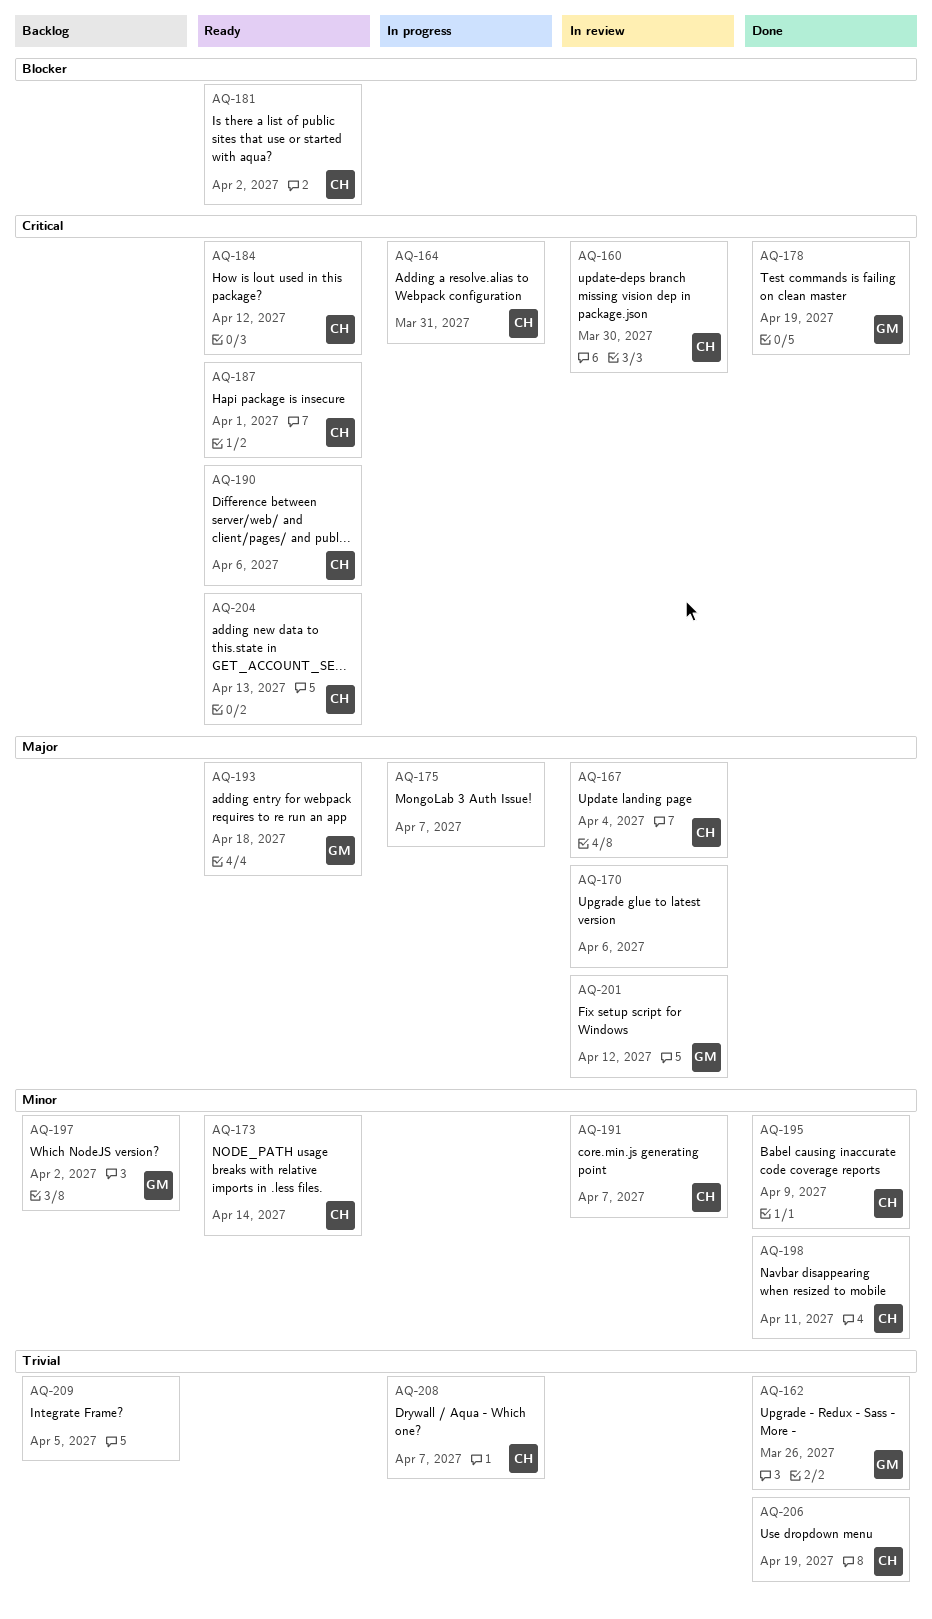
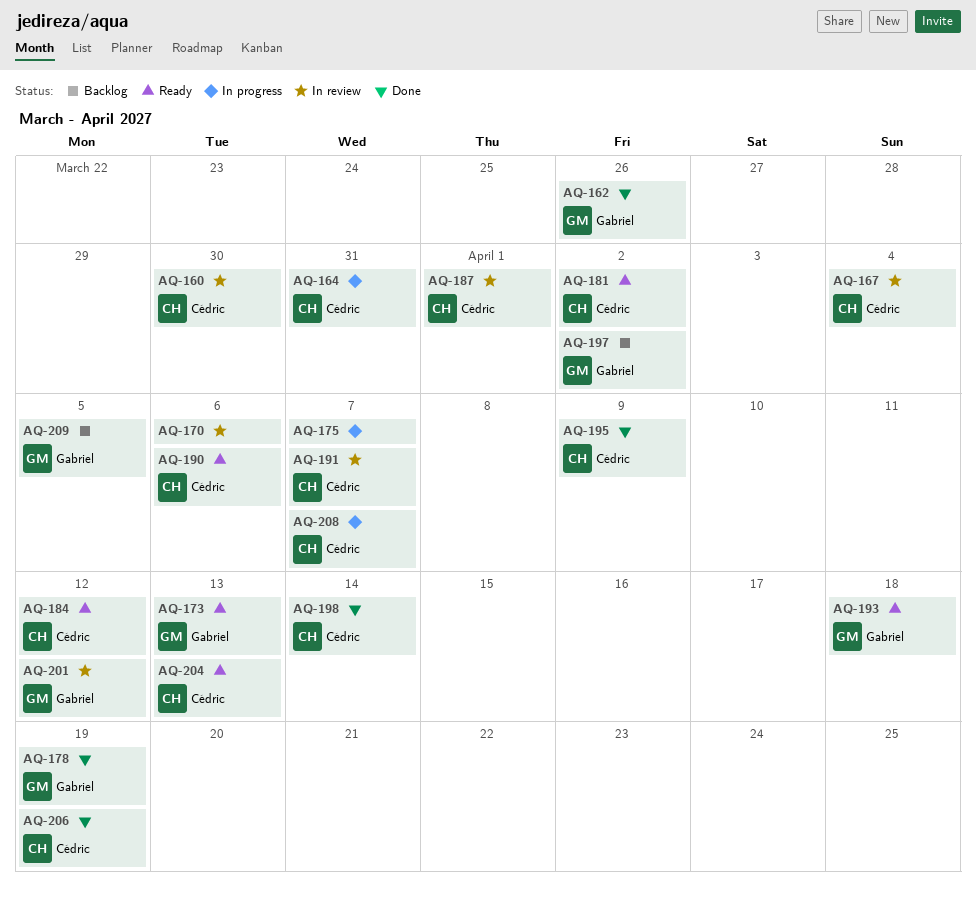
AQ-173, owner: Cédric -> Gabriel
AQ-173, due: Apr 14 -> Apr 13
AQ-187, status: Ready -> In review
AQ-198, due: Apr 11 -> Apr 14
AQ-209, owner: none -> Gabriel

